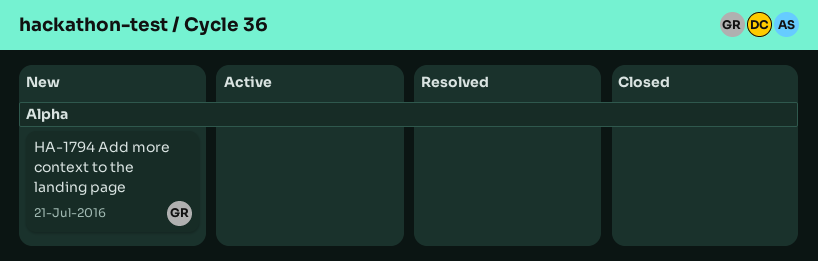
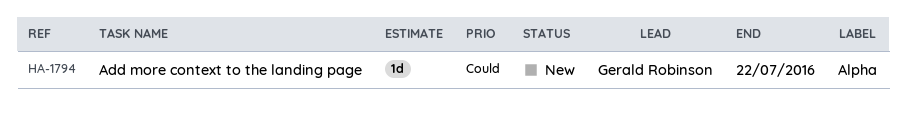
HA-1794, due: Jul 21 -> Jul 22

